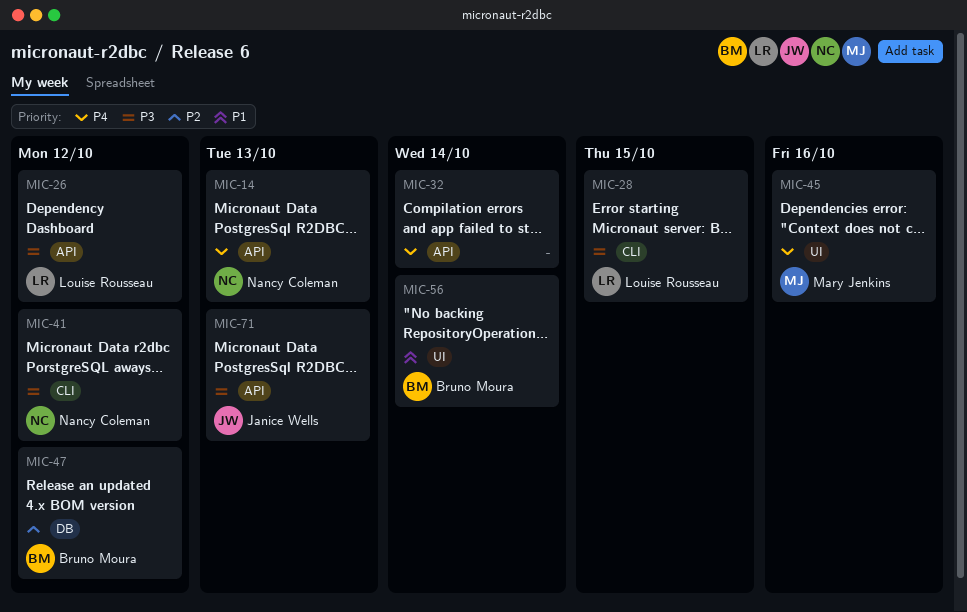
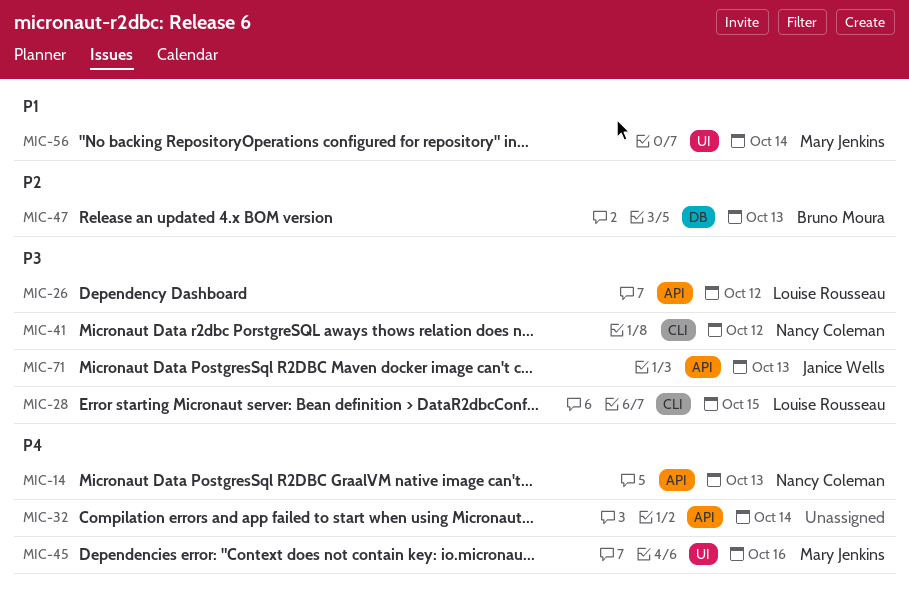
MIC-47, due: Oct 12 -> Oct 13
MIC-56, owner: Bruno Moura -> Mary Jenkins

